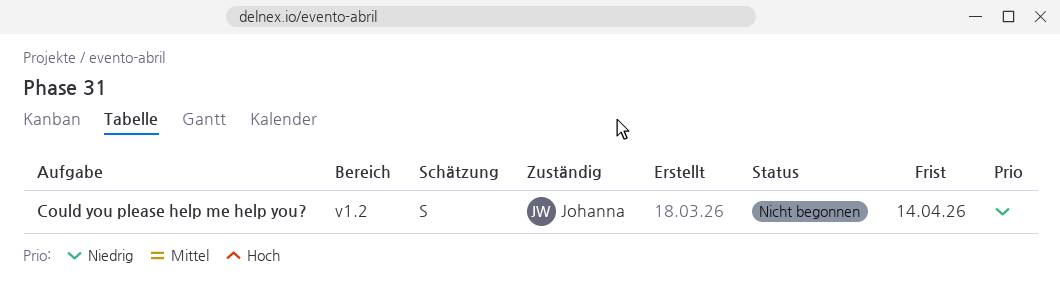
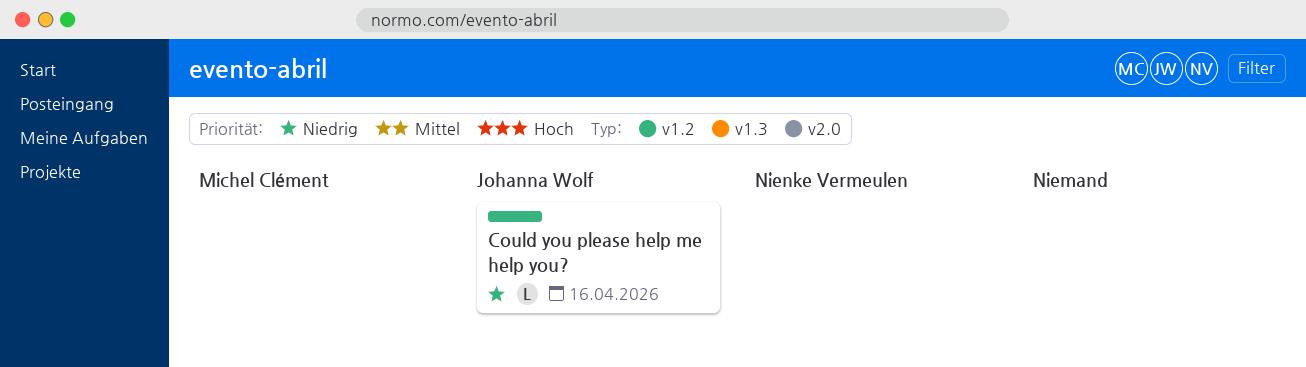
Could you please help me help you?, estimate: S -> L
Could you please help me help you?, due: Apr 14 -> Apr 16

